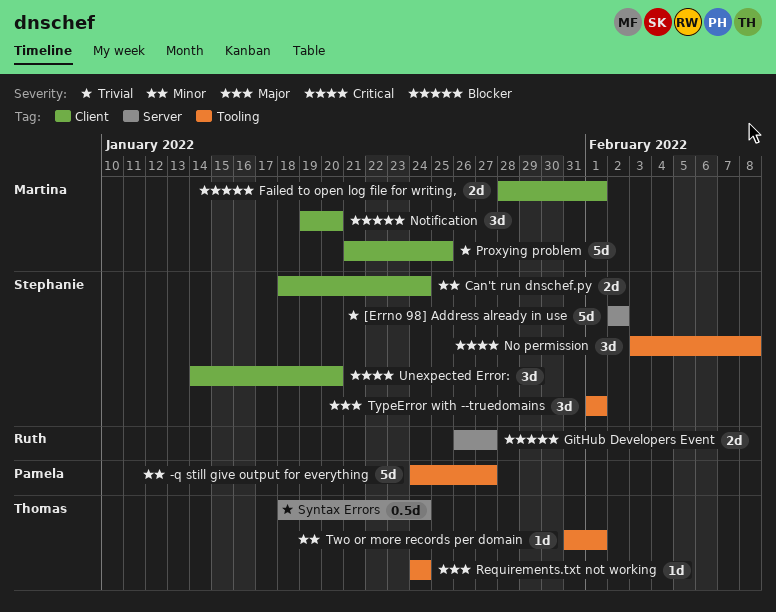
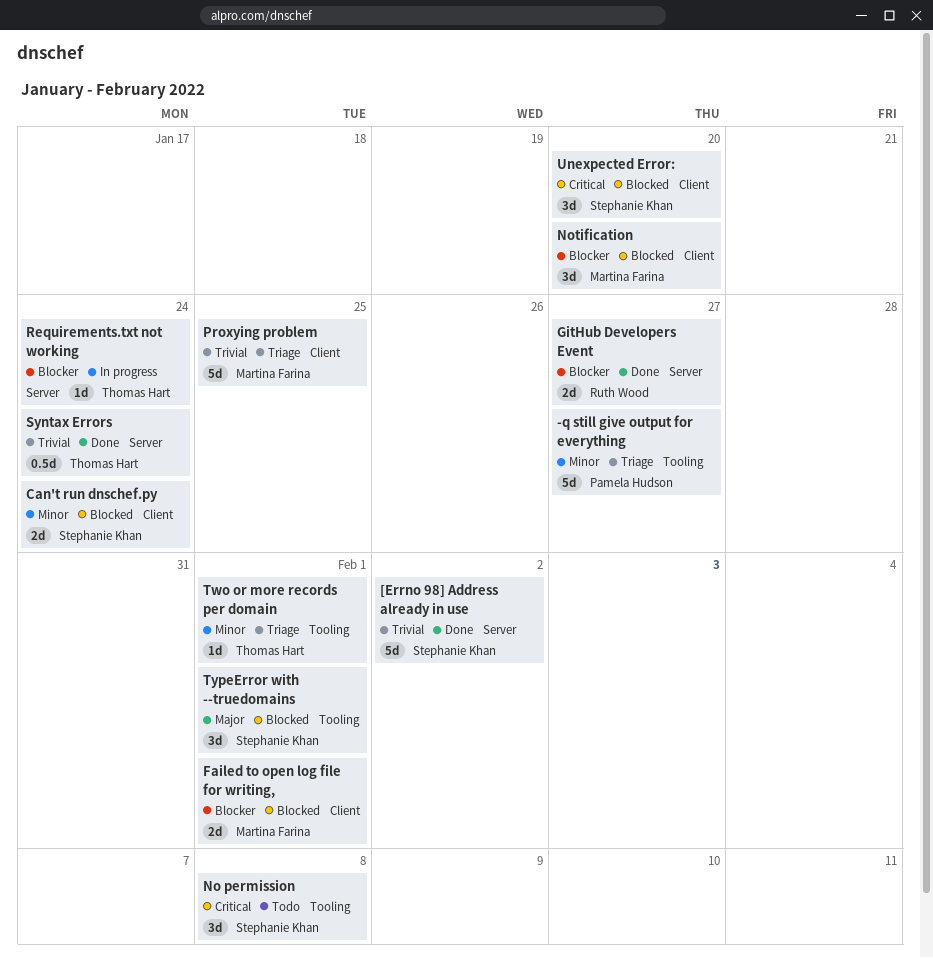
Requirements.txt not working, priority: Major -> Blocker
Requirements.txt not working, label: Tooling -> Server

